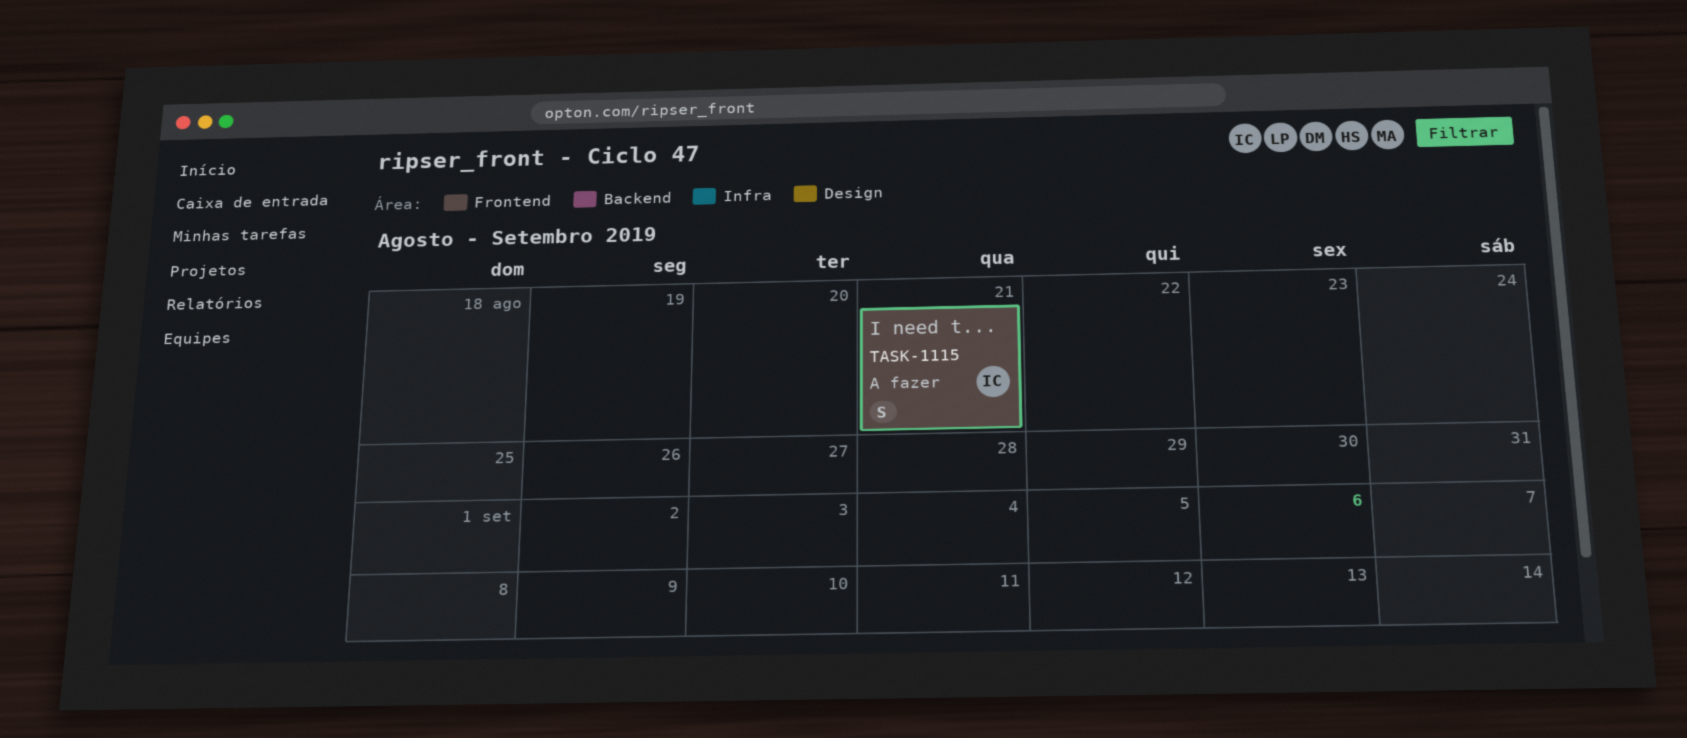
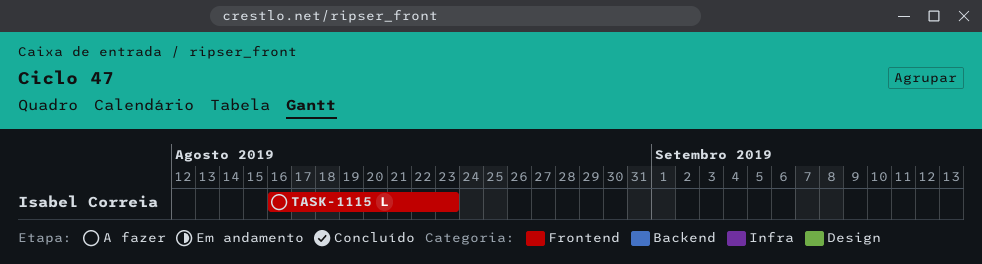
TASK-1115, estimate: S -> L
TASK-1115, due: Aug 21 -> Aug 23

